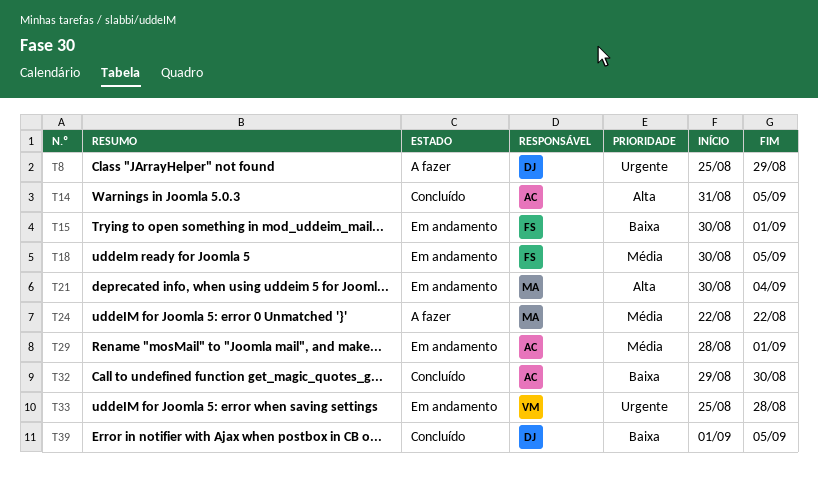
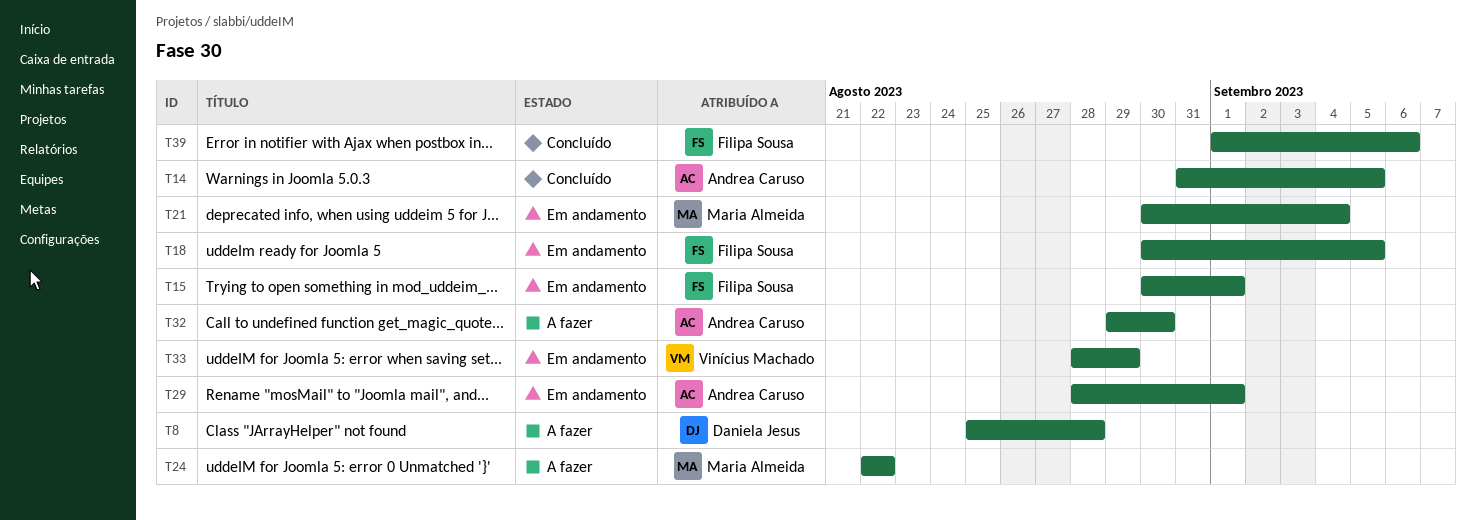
T8, due: Aug 29 -> Aug 28
T32, status: Concluído -> A fazer
T33, start: Aug 25 -> Aug 28
T33, due: Aug 28 -> Aug 29
T39, owner: Daniela Jesus -> Filipa Sousa
T39, due: Sep 5 -> Sep 6

